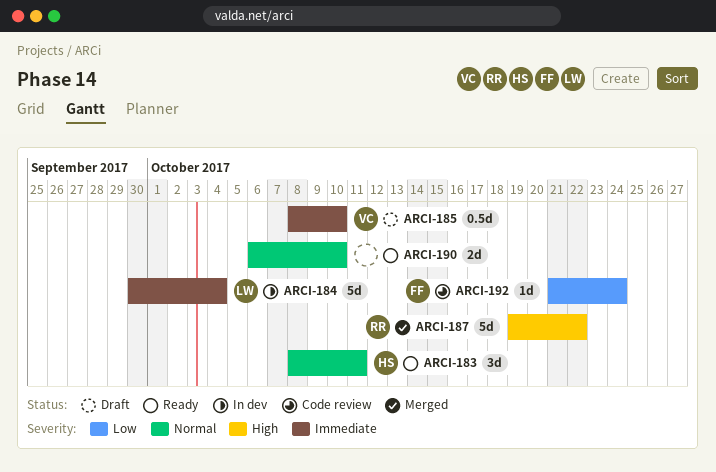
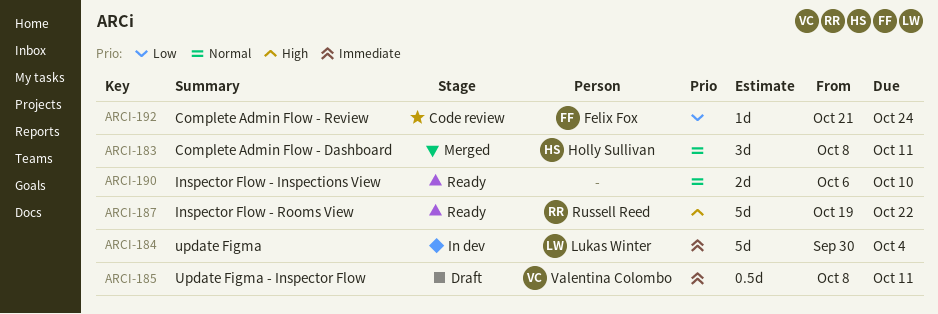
ARCI-183, status: Ready -> Merged
ARCI-185, due: Oct 10 -> Oct 11
ARCI-187, status: Merged -> Ready

